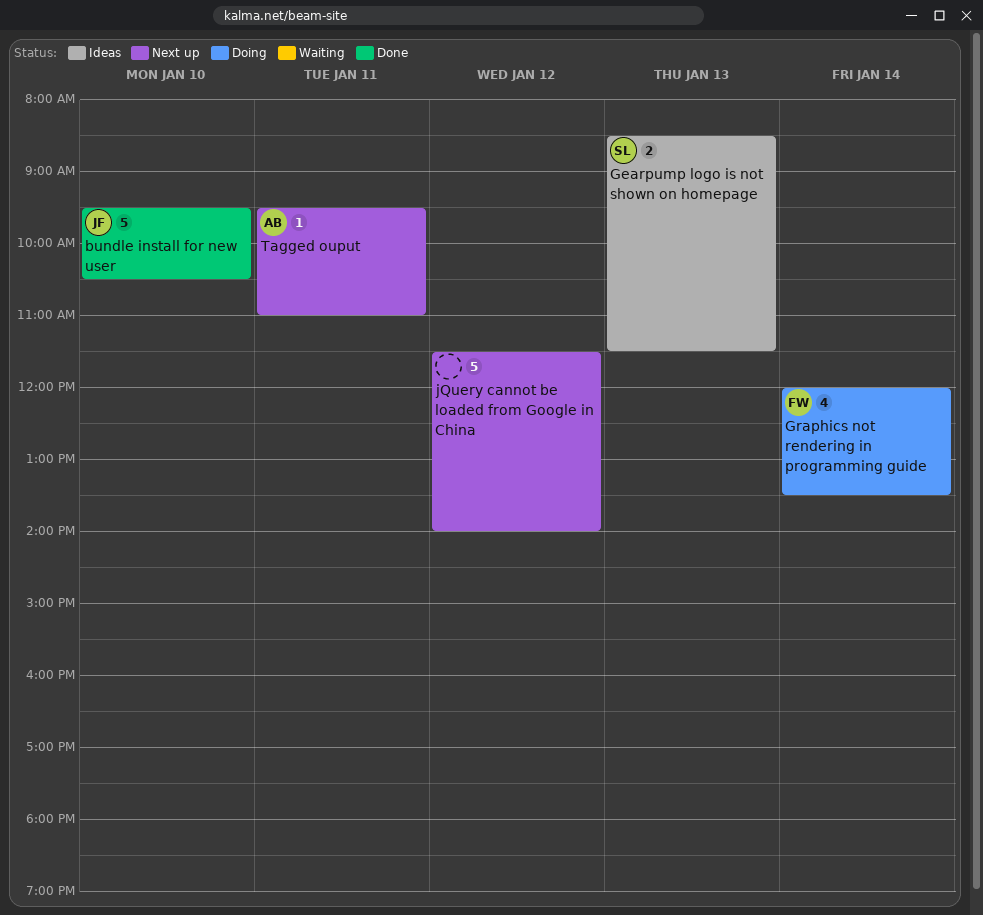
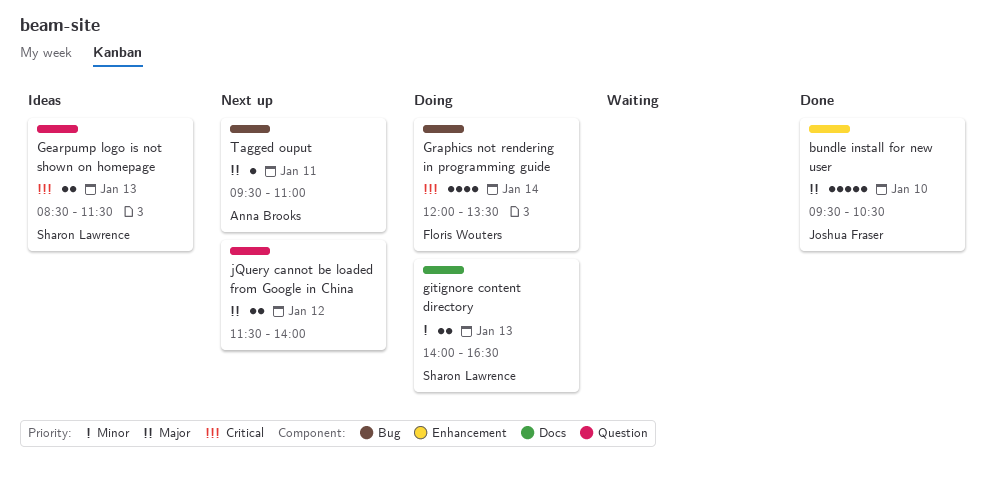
gitignore content directory: none -> present
jQuery cannot be loaded from Google in China, estimate: 5 -> 2

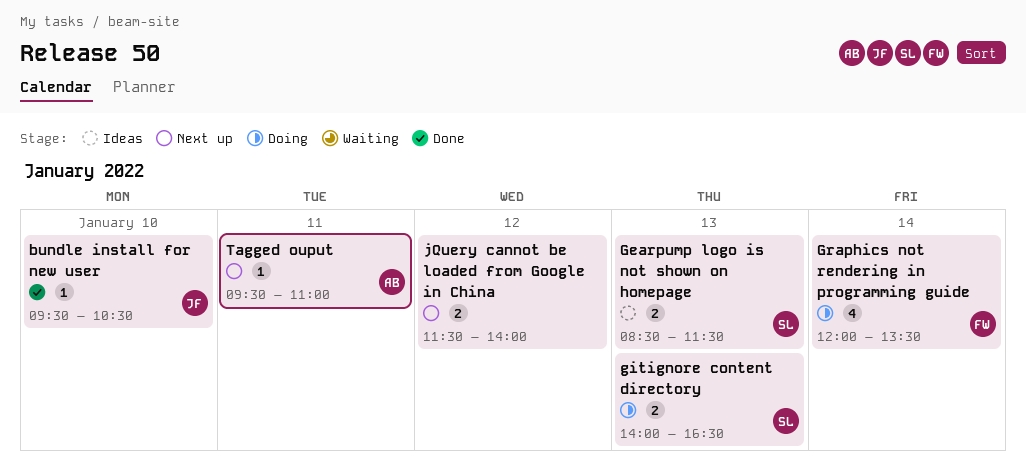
bundle install for new user, estimate: 5 -> 1

